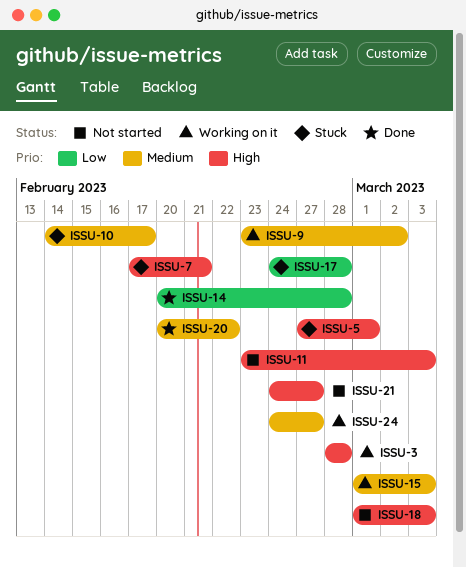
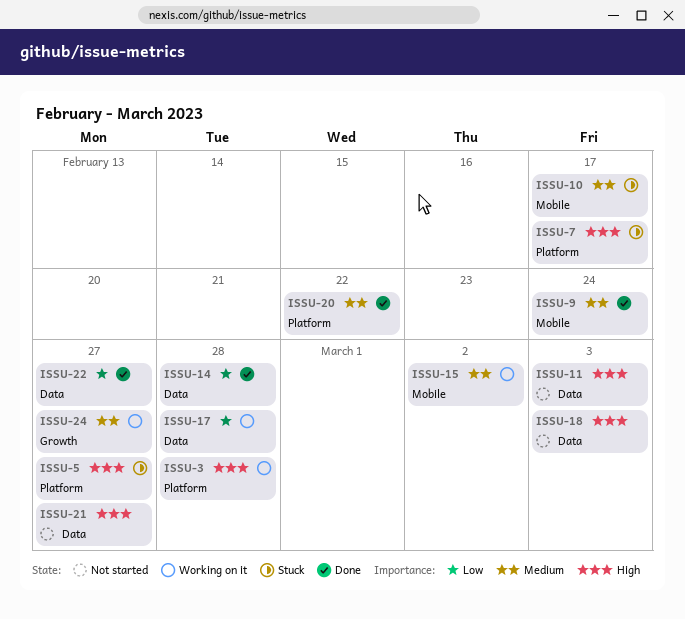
ISSU-5, due: Mar 1 -> Feb 27
ISSU-7, due: Feb 21 -> Feb 17
ISSU-9, status: Working on it -> Done
ISSU-9, due: Mar 2 -> Feb 24
ISSU-15, due: Mar 3 -> Mar 2
ISSU-17, status: Stuck -> Working on it
ISSU-22: none -> present

